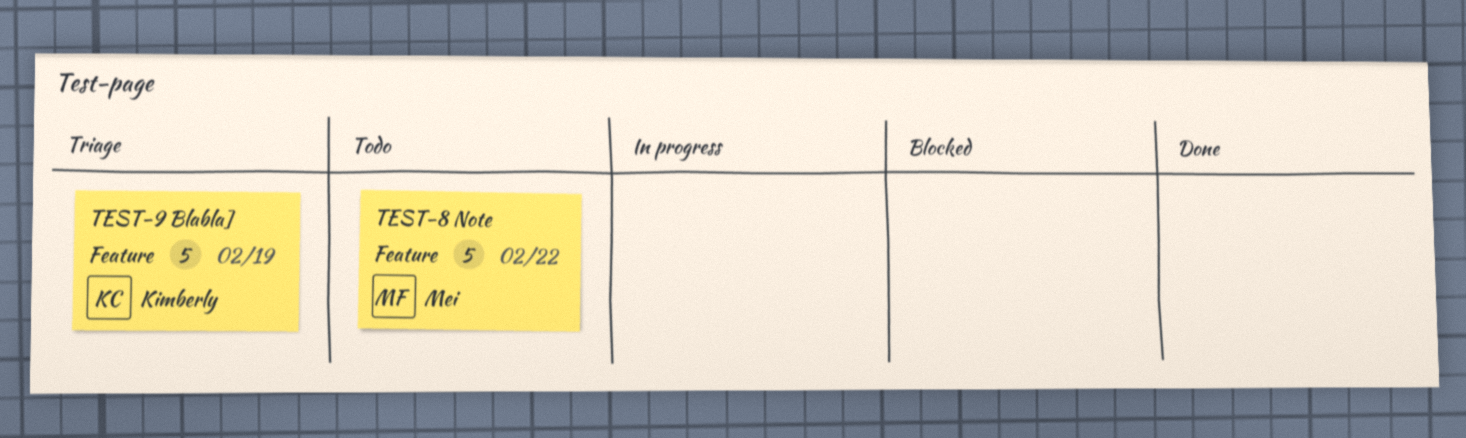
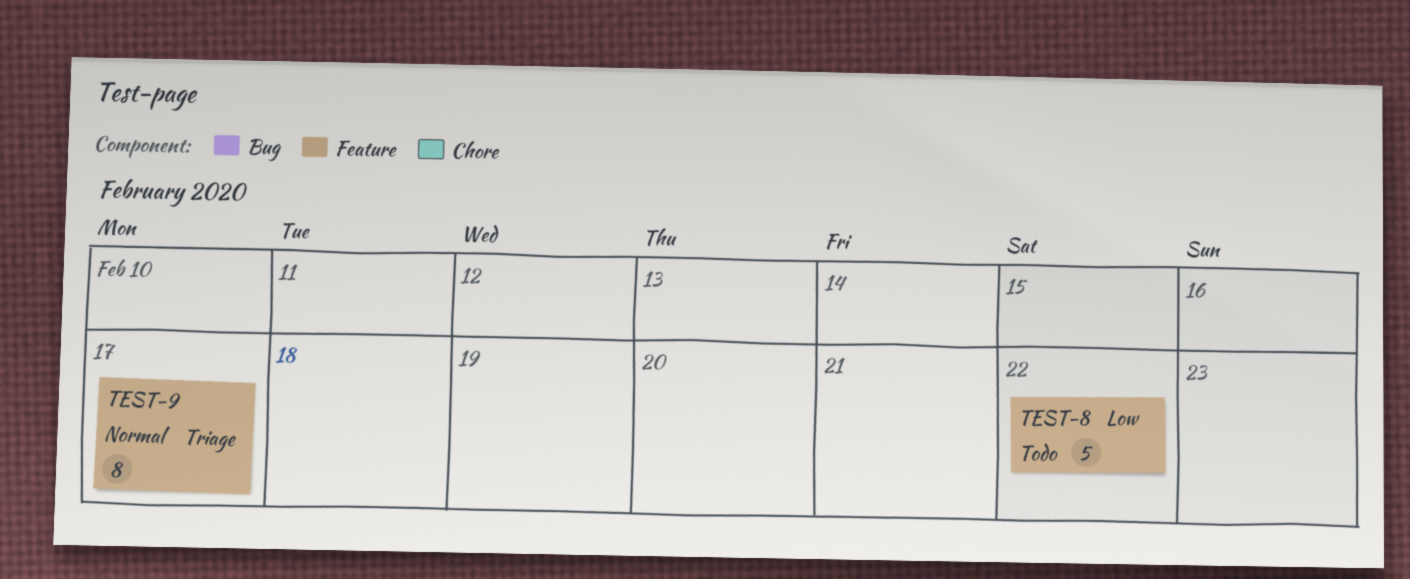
TEST-9, estimate: 5 -> 8
TEST-9, due: Feb 19 -> Feb 17

